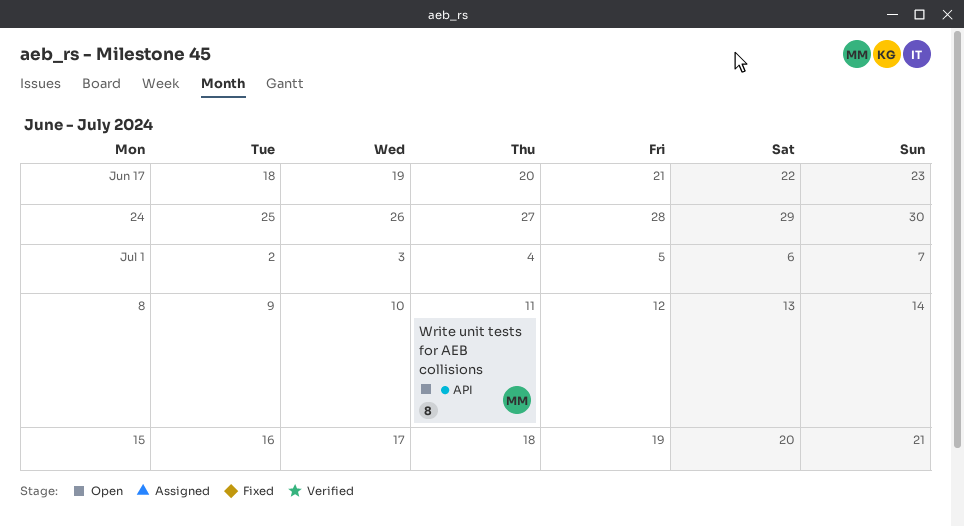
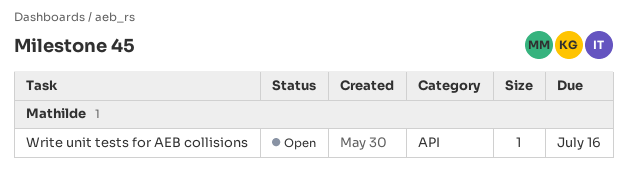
Write unit tests for AEB collisions, estimate: 8 -> 1
Write unit tests for AEB collisions, due: Jul 11 -> Jul 16

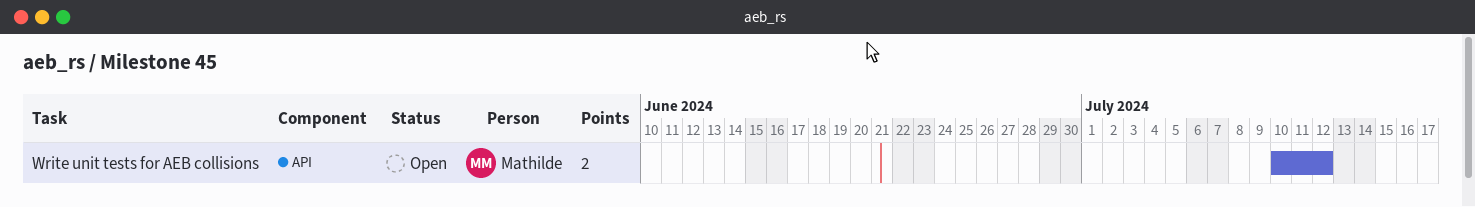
Write unit tests for AEB collisions, estimate: 1 -> 2
Write unit tests for AEB collisions, due: Jul 16 -> Jul 12

